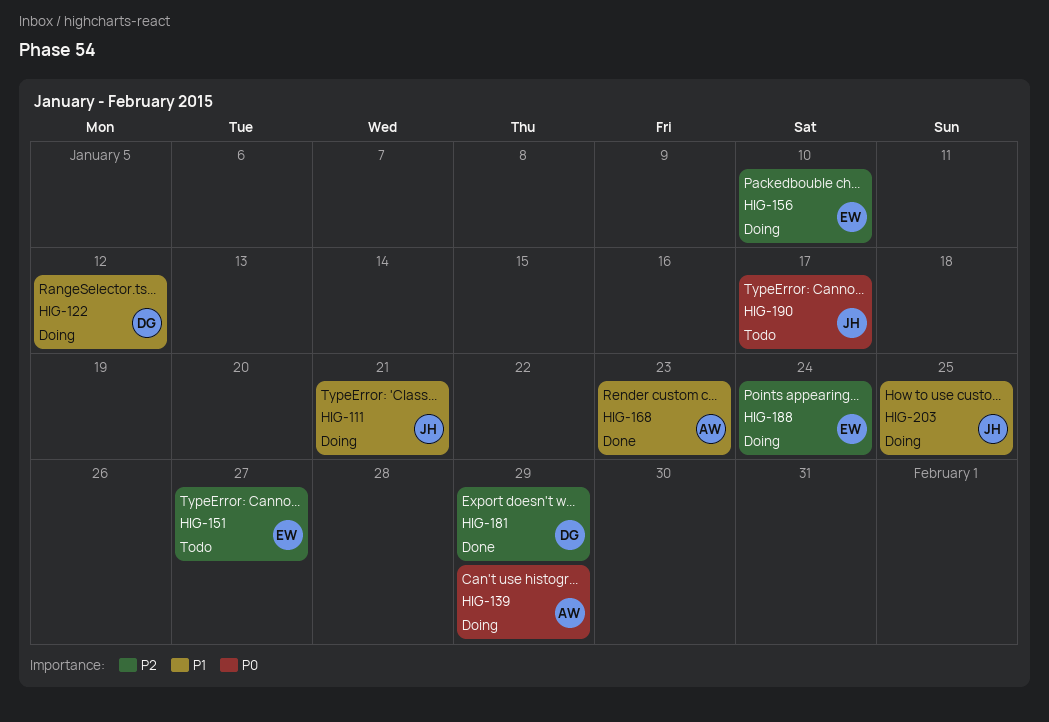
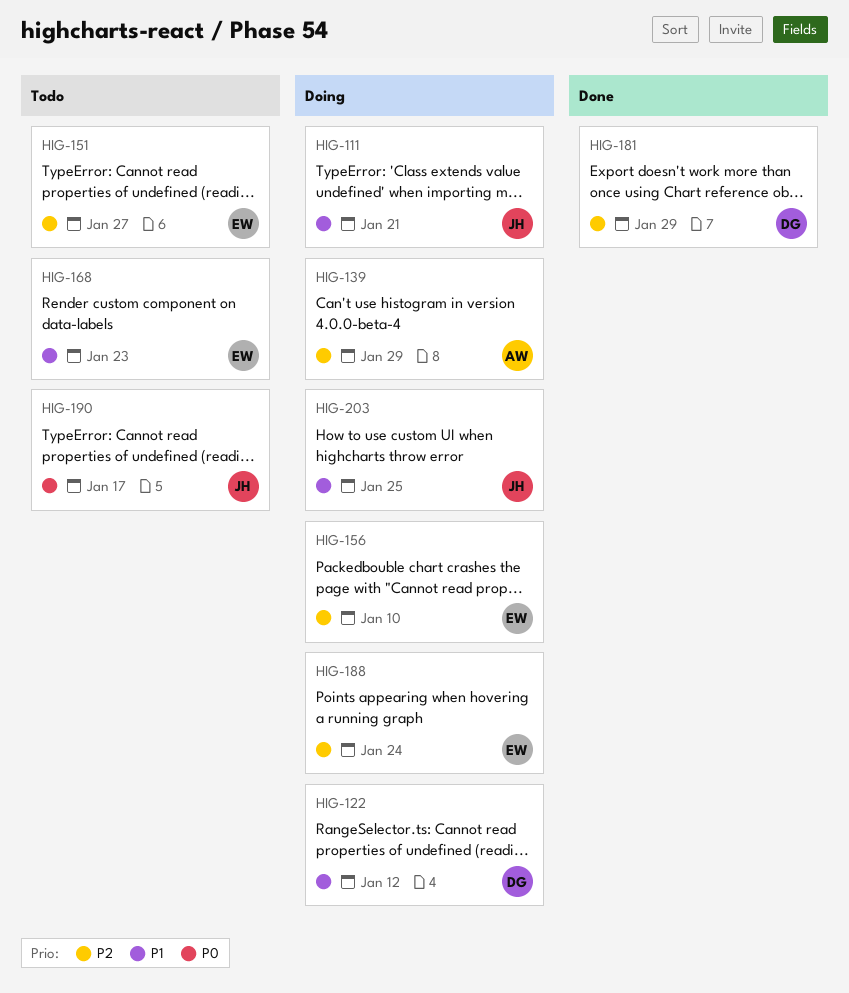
HIG-139, priority: P0 -> P2
HIG-168, status: Done -> Todo
HIG-168, owner: AW -> EW

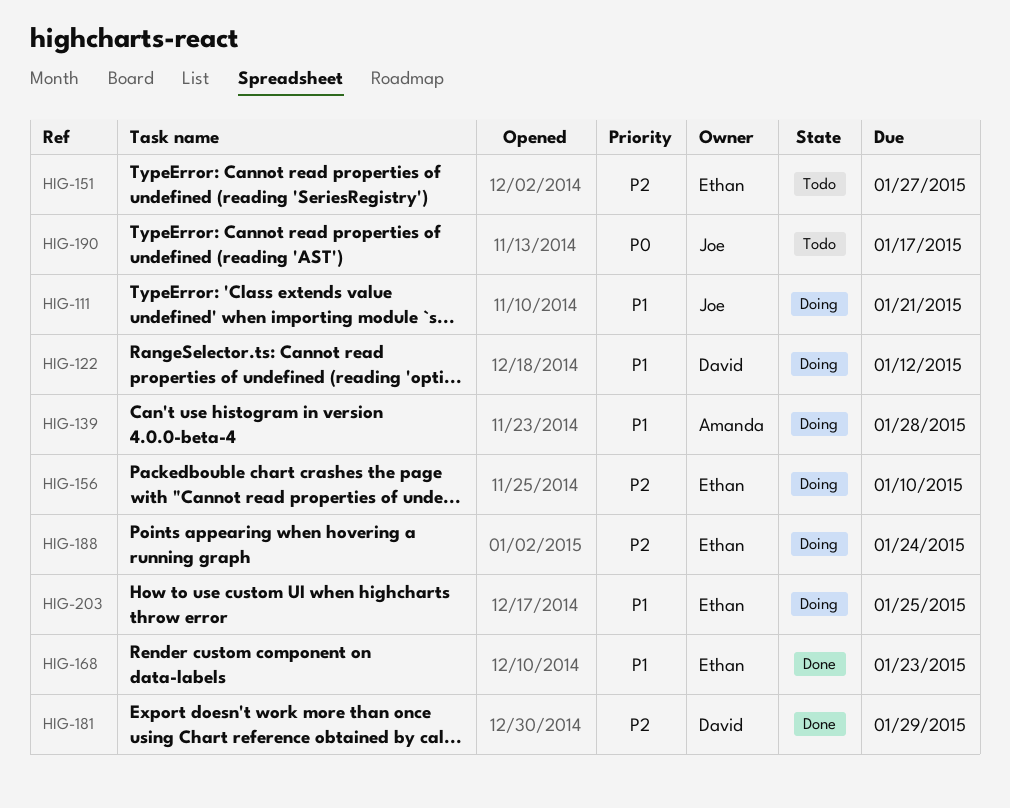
HIG-139, priority: P2 -> P1
HIG-139, due: Jan 29 -> Jan 28
HIG-168, status: Todo -> Done
HIG-203, owner: Joe -> Ethan

